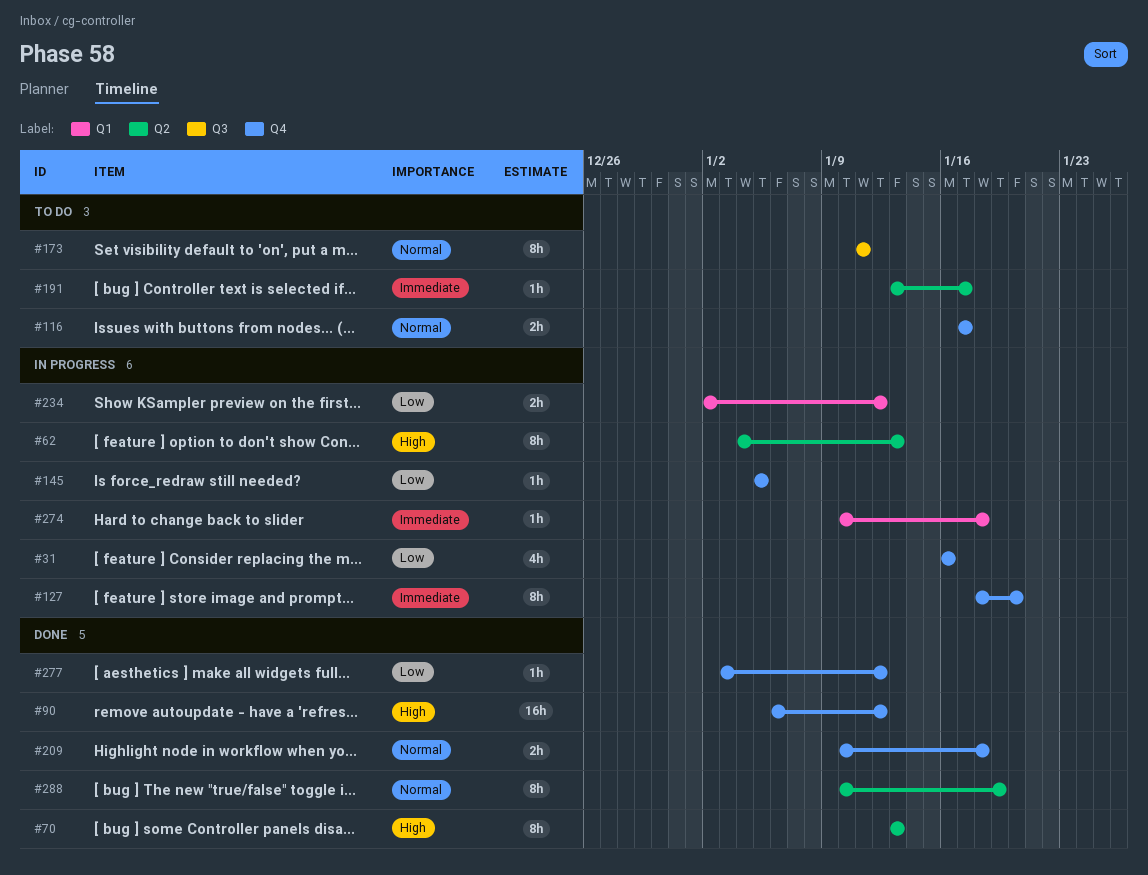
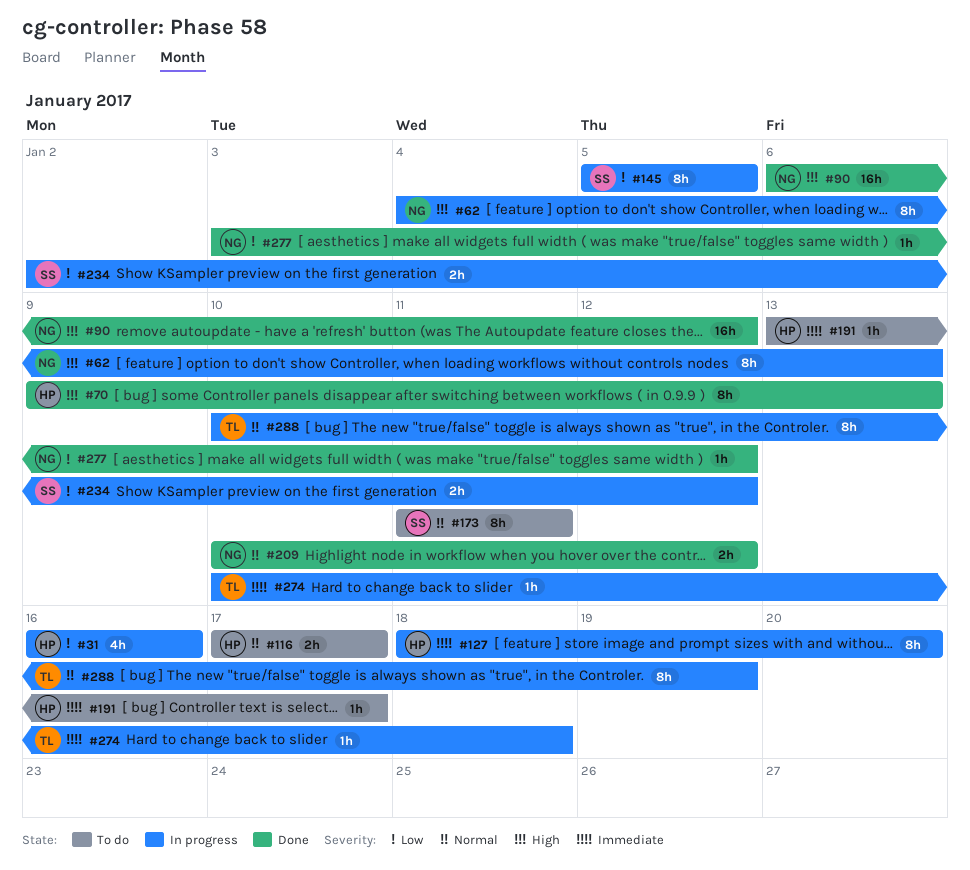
#70, start: Jan 13 -> Jan 9
#145, estimate: 1h -> 8h
#209, due: Jan 18 -> Jan 12
#288, status: Done -> In progress

